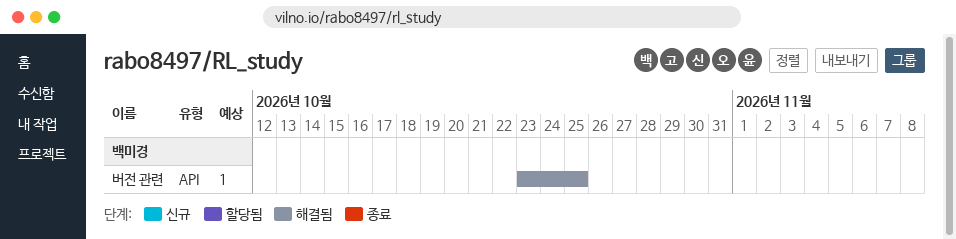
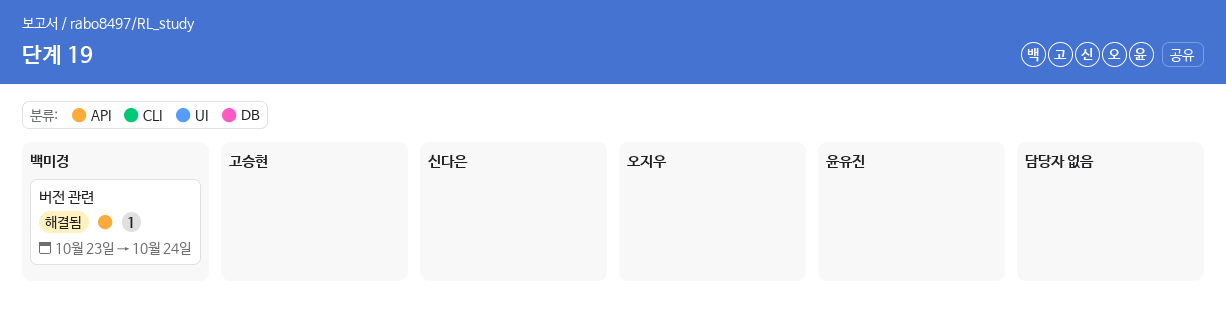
버전 관련, due: Oct 25 -> Oct 24

